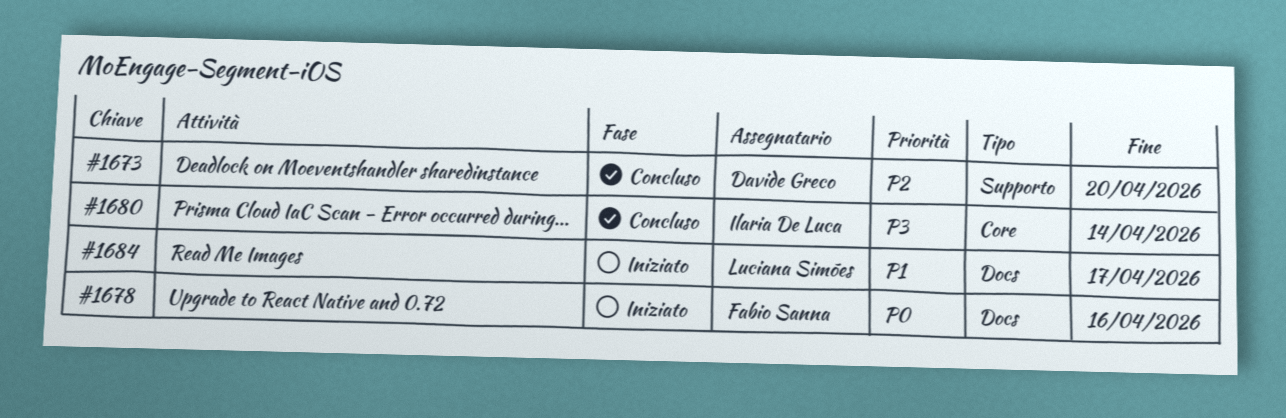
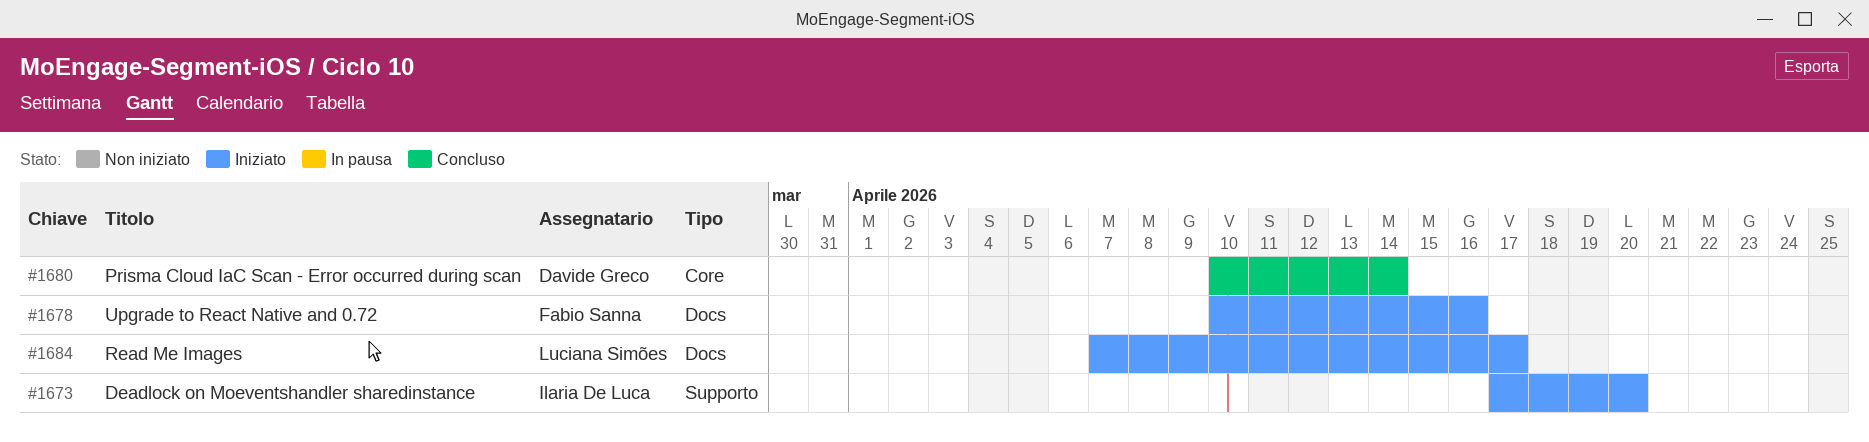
#1673, status: Concluso -> Iniziato
#1673, owner: Davide Greco -> Ilaria De Luca
#1680, owner: Ilaria De Luca -> Davide Greco

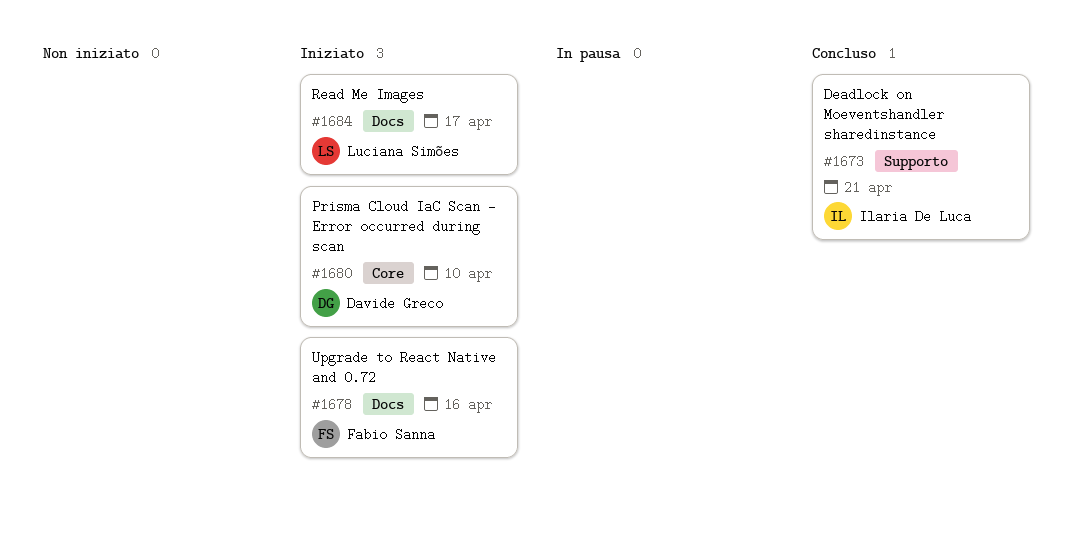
#1673, status: Iniziato -> Concluso
#1673, due: Apr 20 -> Apr 21
#1680, status: Concluso -> Iniziato
#1680, due: Apr 14 -> Apr 10

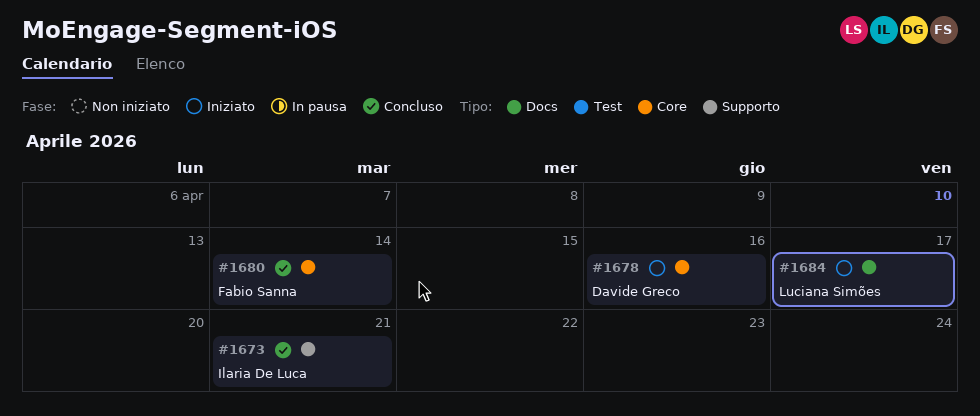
#1678, owner: Fabio Sanna -> Davide Greco
#1678, label: Docs -> Core
#1680, status: Iniziato -> Concluso
#1680, owner: Davide Greco -> Fabio Sanna
#1680, due: Apr 10 -> Apr 14

